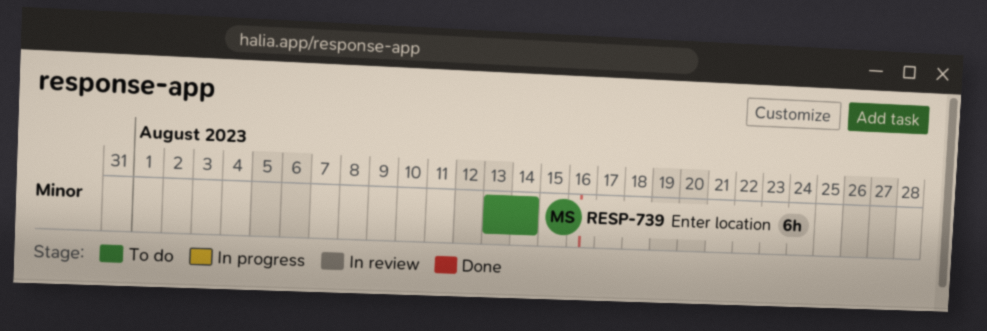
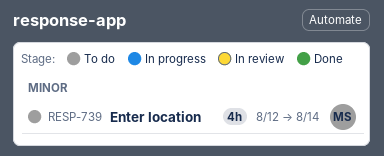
RESP-739, estimate: 6h -> 4h
RESP-739, start: Aug 13 -> Aug 12

